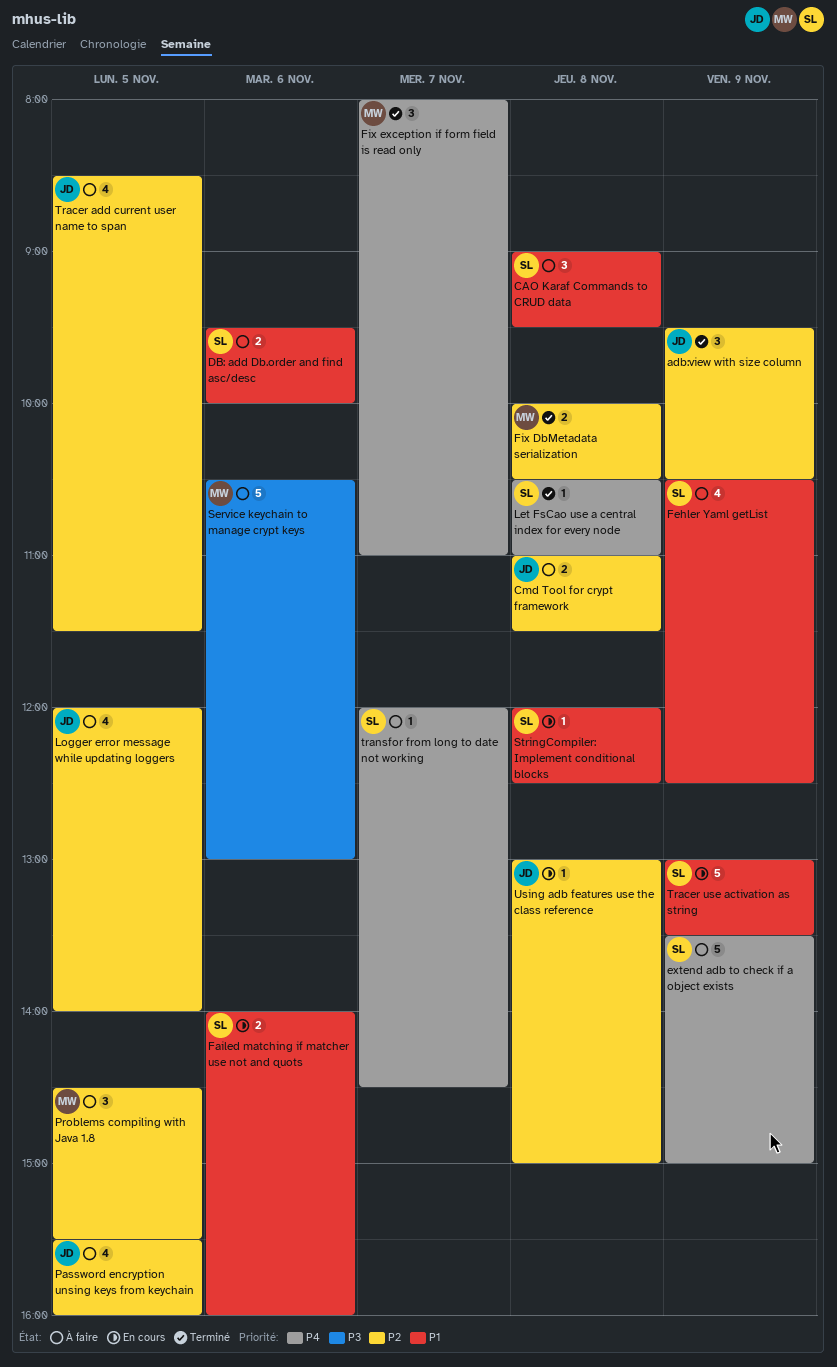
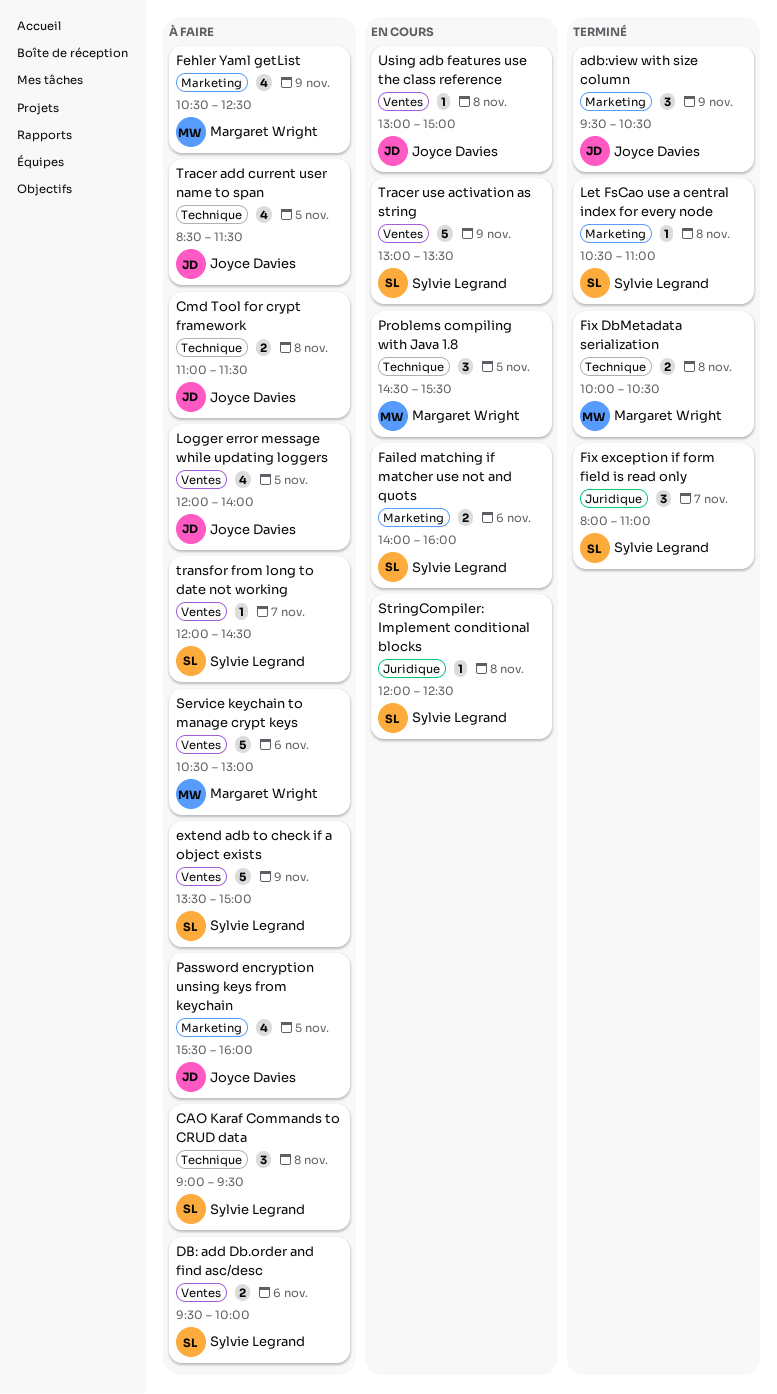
Fehler Yaml getList, owner: Sylvie Legrand -> Margaret Wright
Fix exception if form field is read only, owner: Margaret Wright -> Sylvie Legrand
Problems compiling with Java 1.8, status: À faire -> En cours

